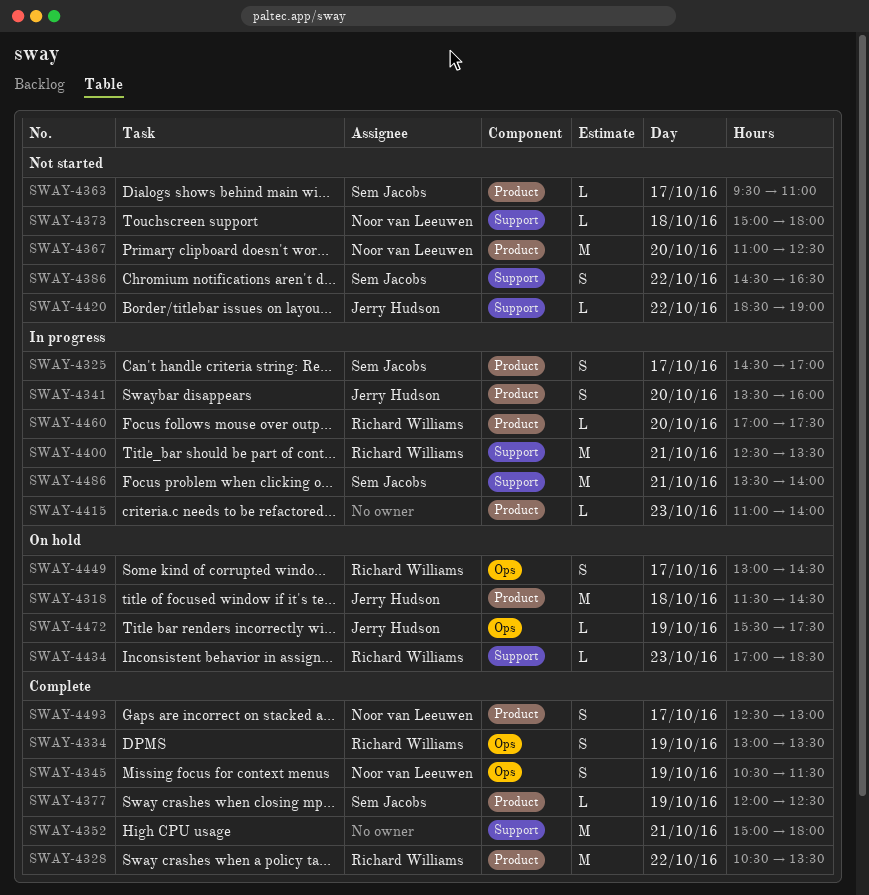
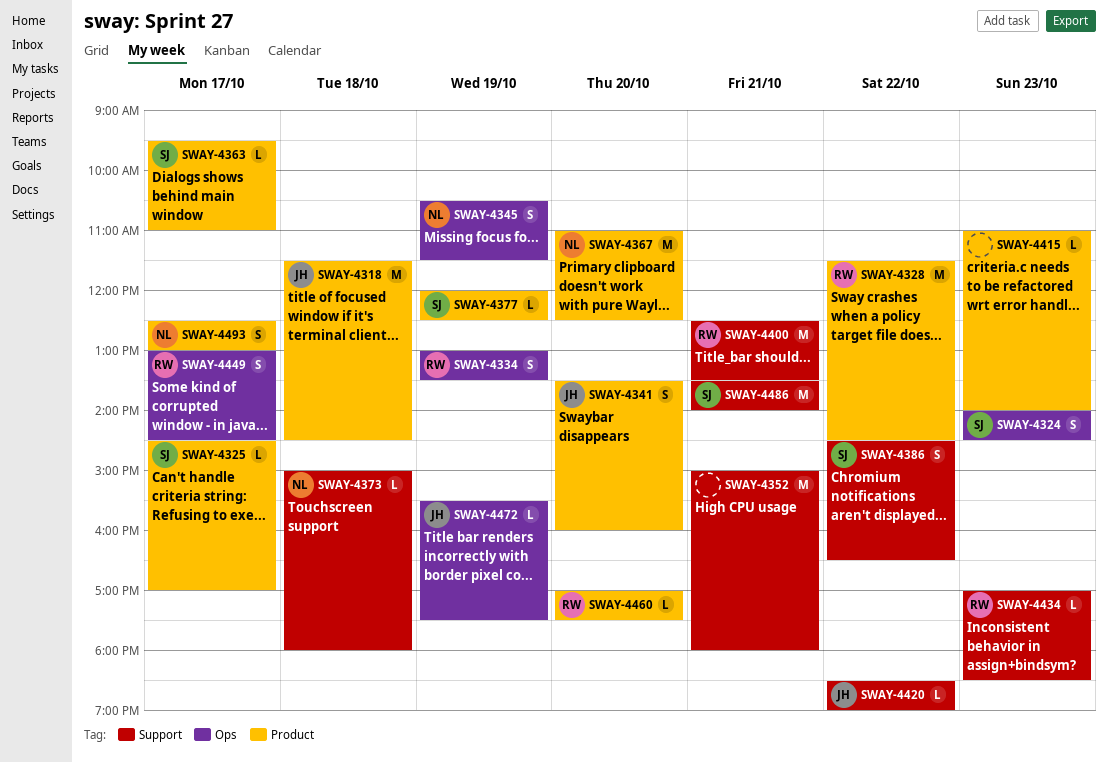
SWAY-4324: none -> present
SWAY-4325, estimate: S -> L
SWAY-4328, begins: 10:30 -> 11:30
SWAY-4328, ends: 13:30 -> 14:30

